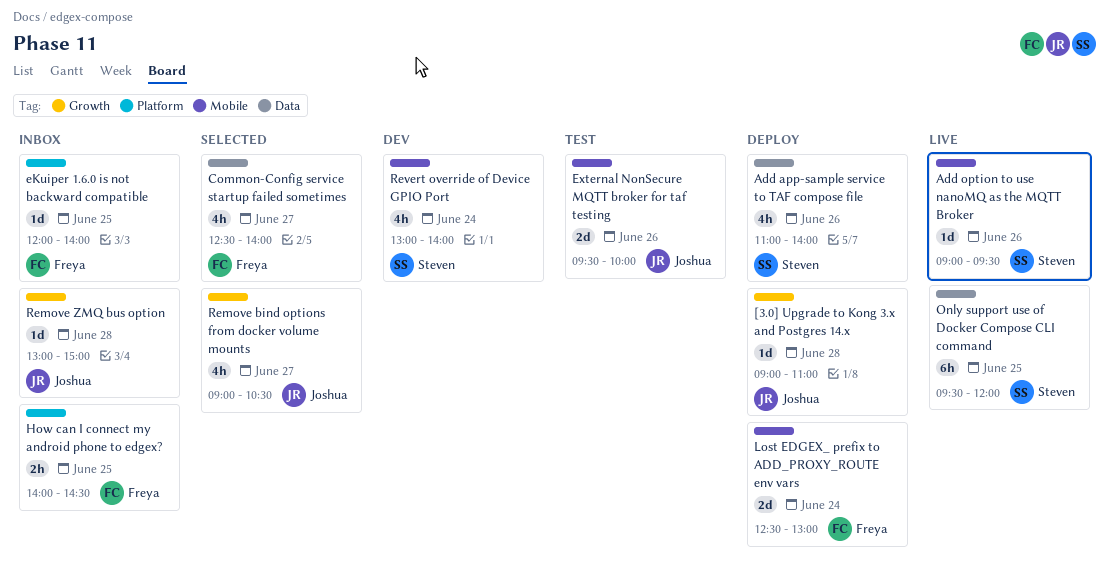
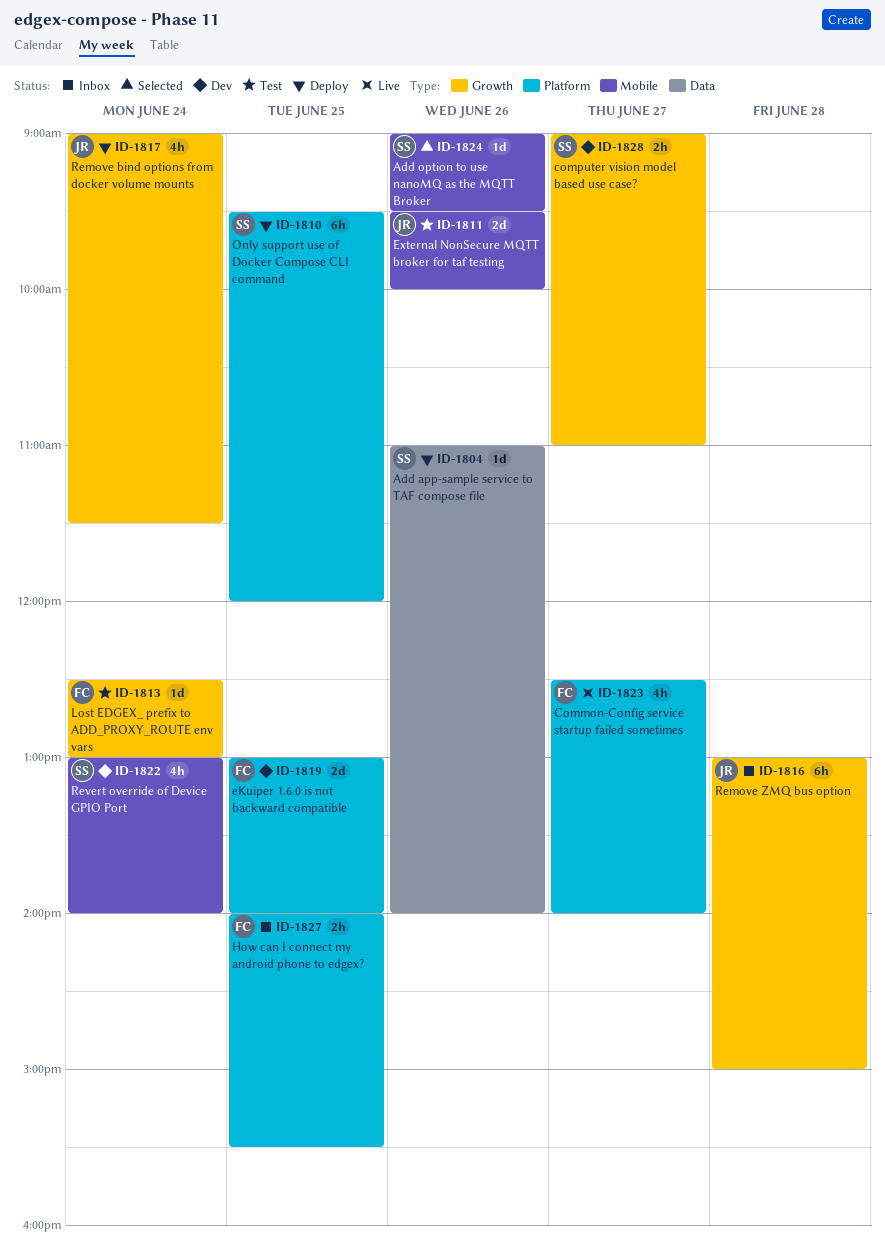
[3.0] Upgrade to Kong 3.x and Postgres 14.x: present -> none
Add app-sample service to TAF compose file, estimate: 4h -> 1d
Add option to use nanoMQ as the MQTT Broker, status: Live -> Selected
Common-Config service startup failed sometimes, status: Selected -> Live
Common-Config service startup failed sometimes, label: Data -> Platform
computer vision model based use case?: none -> present
eKuiper 1.6.0 is not backward compatible, status: Inbox -> Dev
eKuiper 1.6.0 is not backward compatible, estimate: 1d -> 2d
eKuiper 1.6.0 is not backward compatible, begins: 12:00 -> 13:00
How can I connect my android phone to edgex?, ends: 14:30 -> 15:30
Lost EDGEX_ prefix to ADD_PROXY_ROUTE env vars, status: Deploy -> Test
Lost EDGEX_ prefix to ADD_PROXY_ROUTE env vars, label: Mobile -> Growth
Lost EDGEX_ prefix to ADD_PROXY_ROUTE env vars, estimate: 2d -> 1d
Only support use of Docker Compose CLI command, status: Live -> Deploy
Only support use of Docker Compose CLI command, label: Data -> Platform
Remove bind options from docker volume mounts, status: Selected -> Deploy
Remove bind options from docker volume mounts, day: Jun 27 -> Jun 24
Remove bind options from docker volume mounts, ends: 10:30 -> 11:30
Remove ZMQ bus option, estimate: 1d -> 6h

